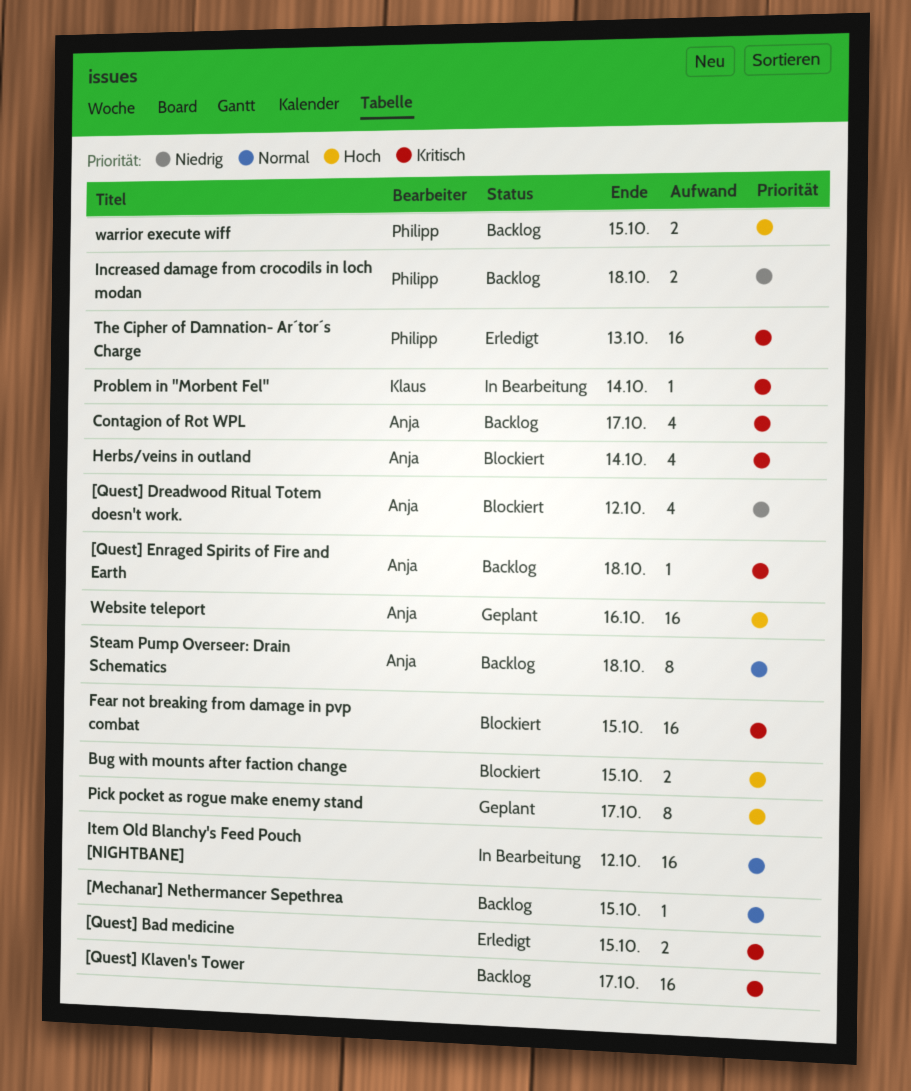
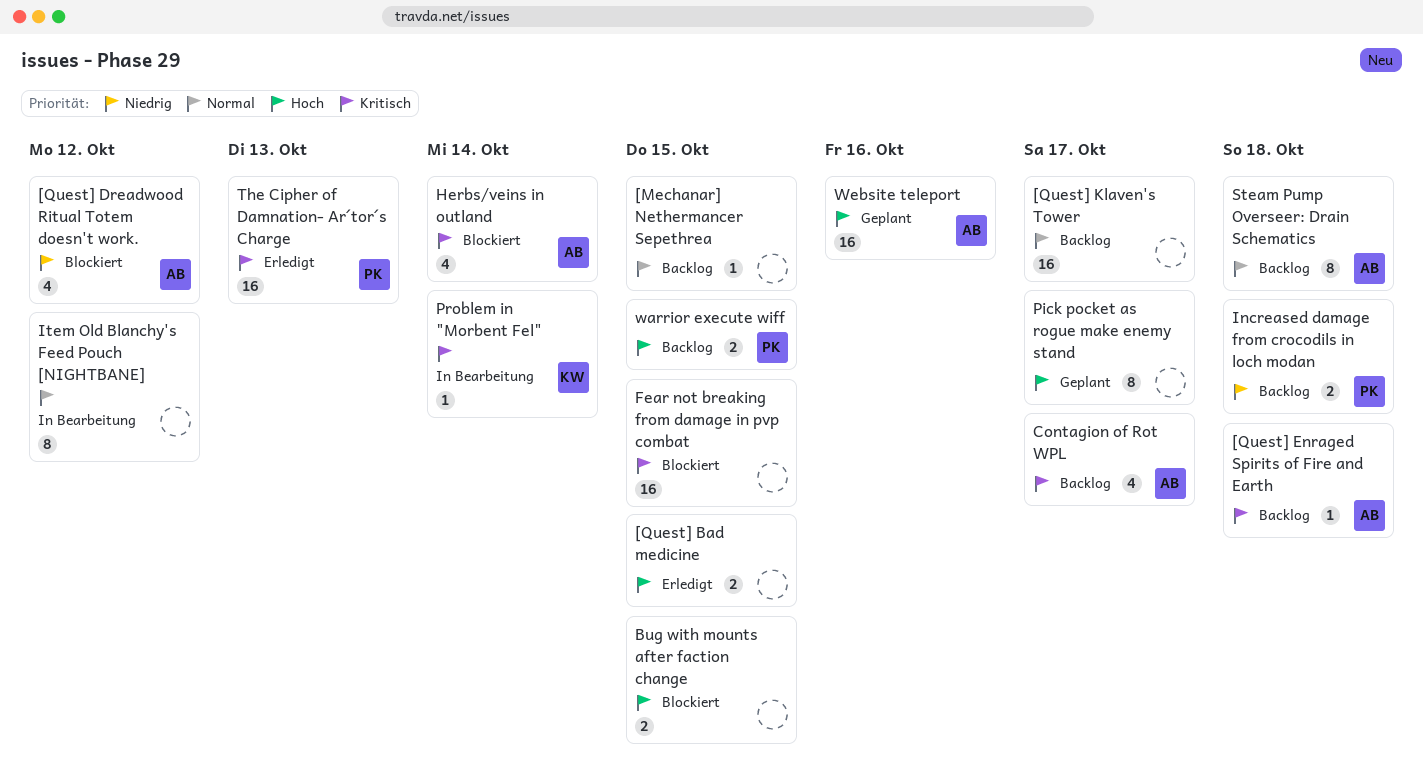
[Quest] Bad medicine, priority: Kritisch -> Hoch
[Quest] Klaven's Tower, priority: Kritisch -> Normal
Item Old Blanchy's Feed Pouch [NIGHTBANE], estimate: 16 -> 8

